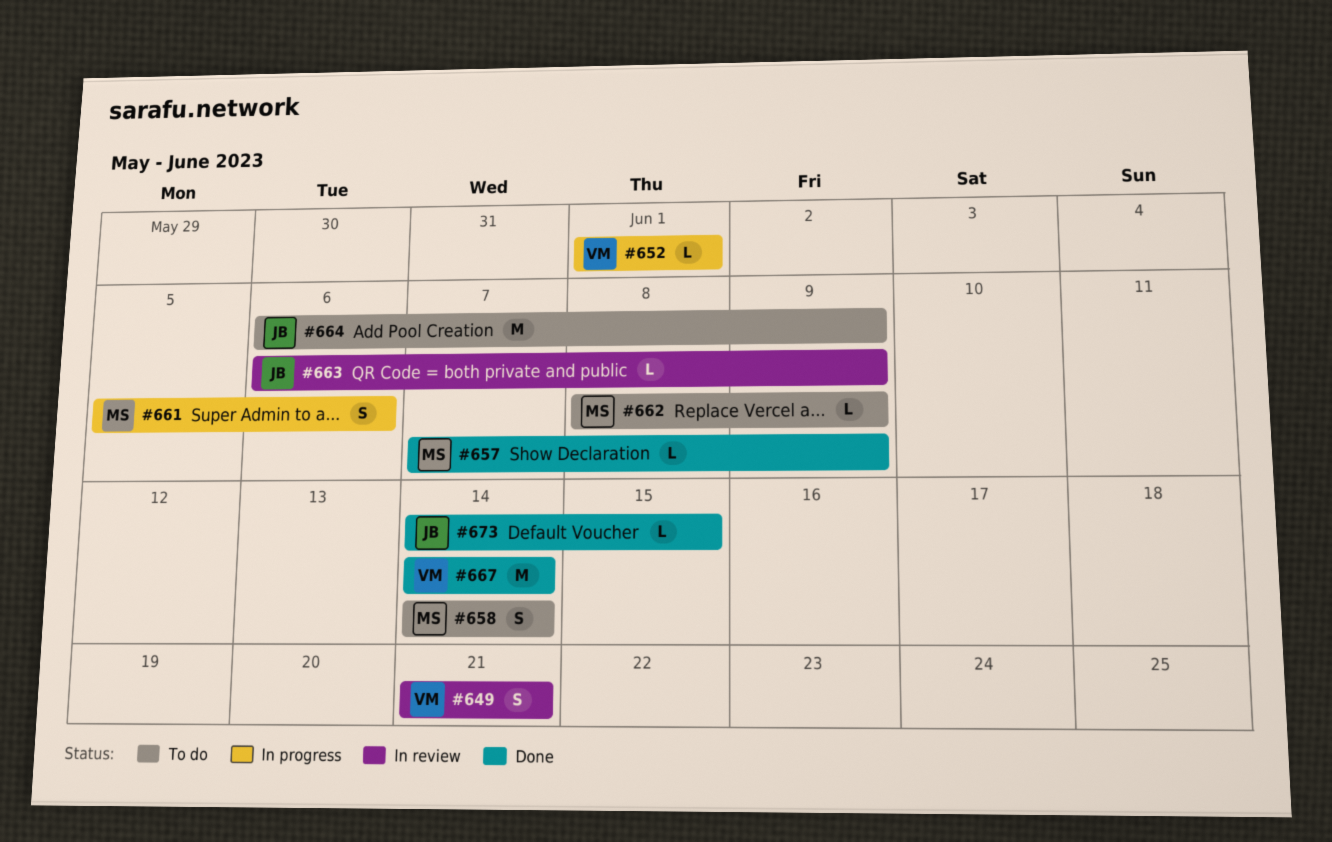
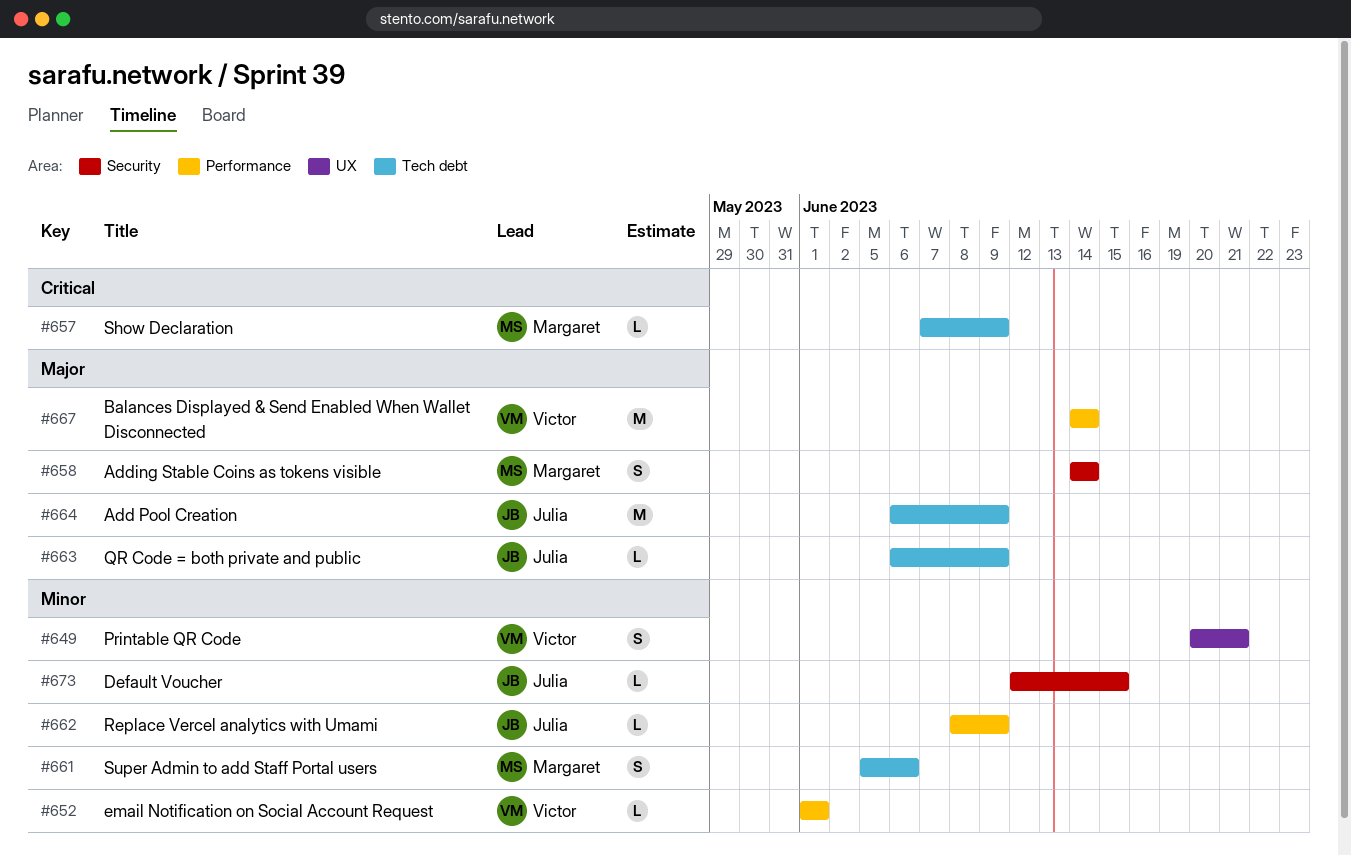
#649, start: Jun 21 -> Jun 20
#662, owner: Margaret -> Julia
#673, start: Jun 14 -> Jun 12

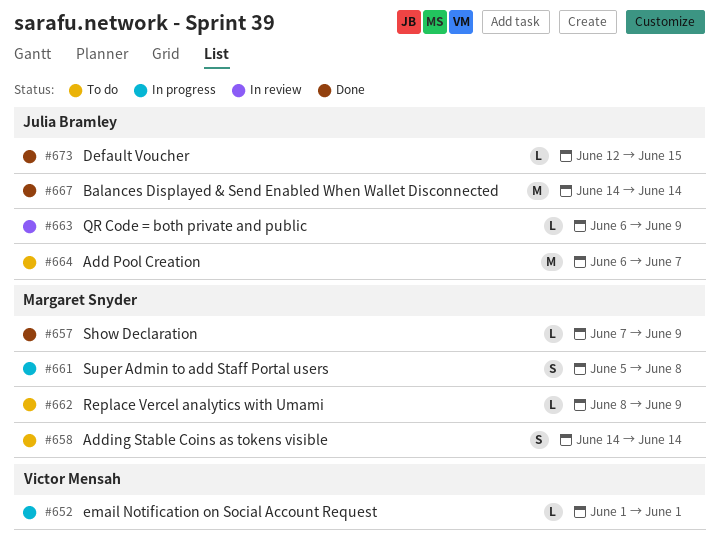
#649: present -> none
#661, due: Jun 6 -> Jun 8
#662, owner: Julia Bramley -> Margaret Snyder
#664, due: Jun 9 -> Jun 7
#667, owner: Victor Mensah -> Julia Bramley

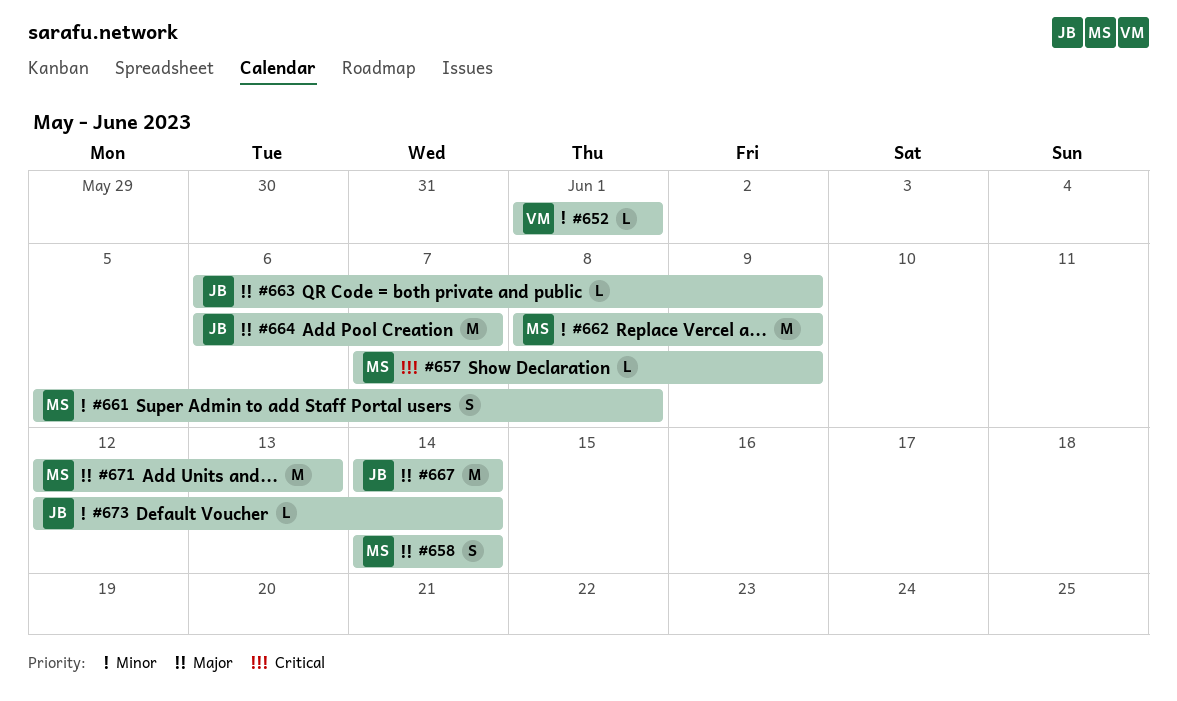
#662, estimate: L -> M
#671: none -> present
#673, due: Jun 15 -> Jun 14

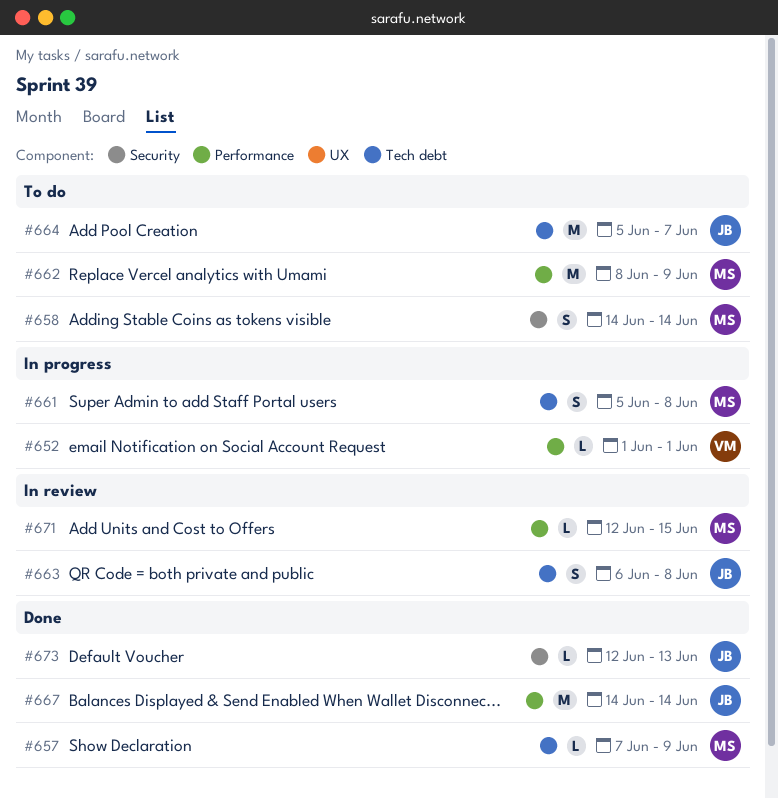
#663, estimate: L -> S
#663, due: Jun 9 -> Jun 8
#664, start: Jun 6 -> Jun 5
#671, estimate: M -> L
#671, due: Jun 13 -> Jun 15
#673, due: Jun 14 -> Jun 13

